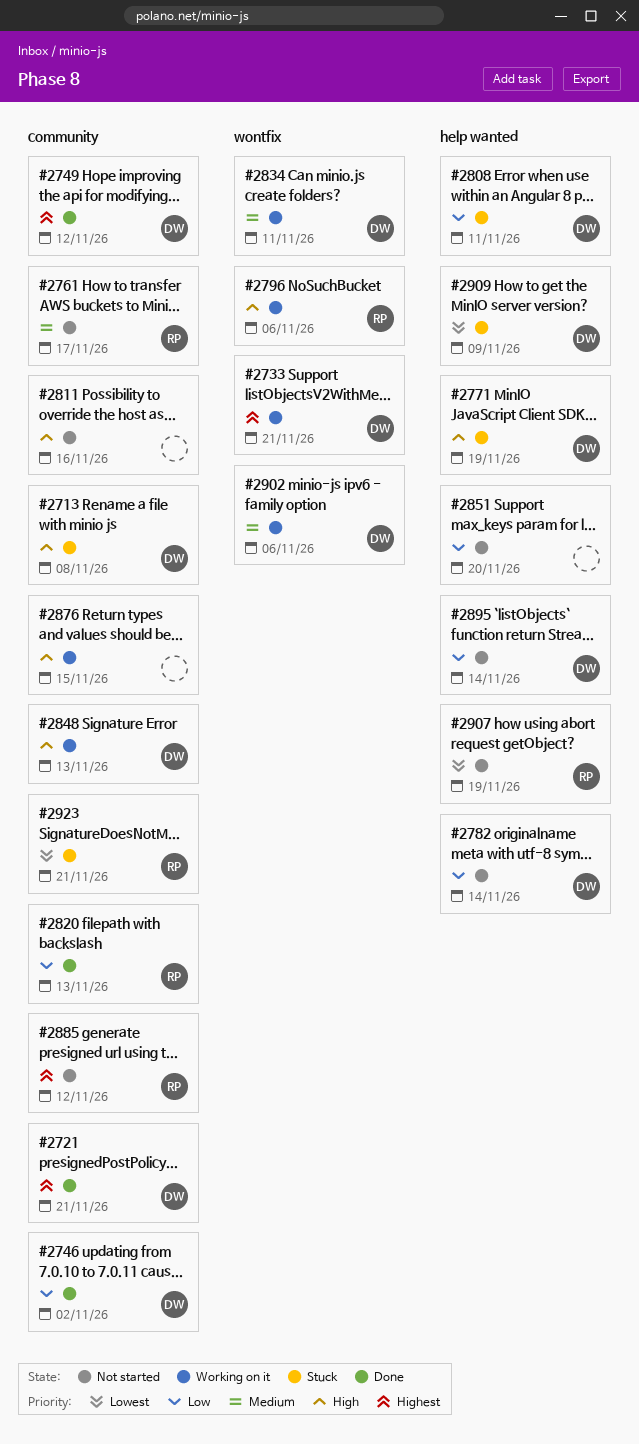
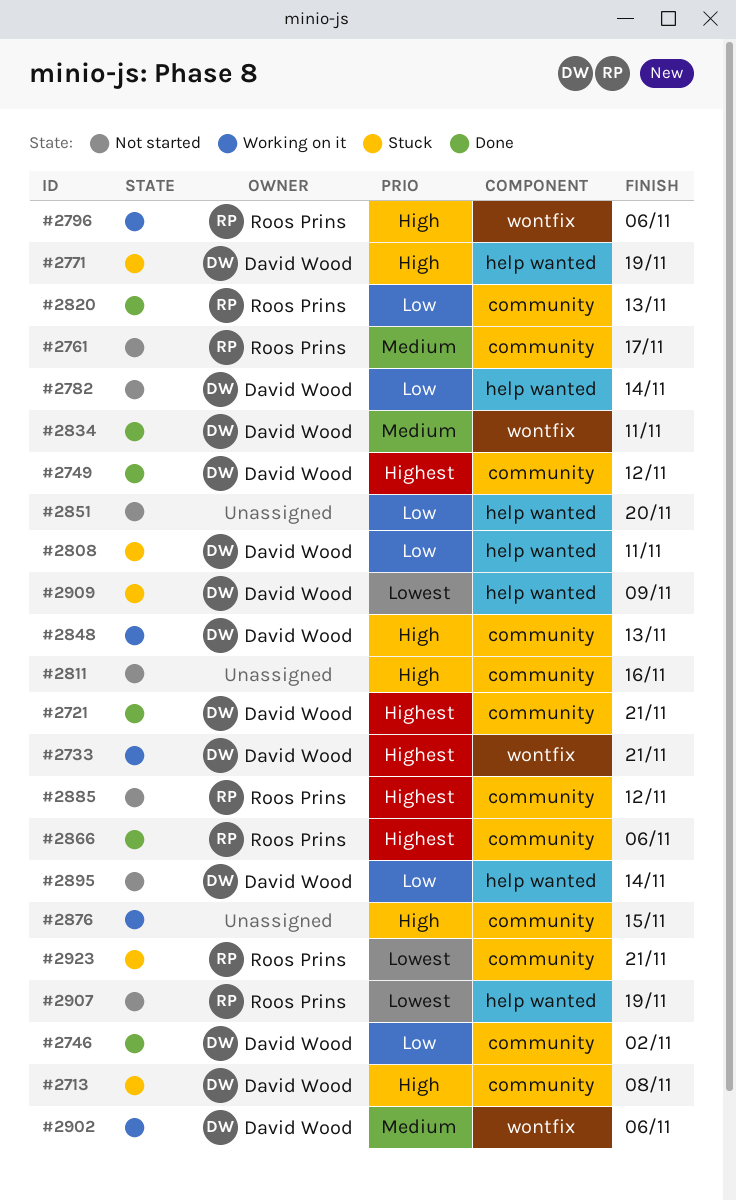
#2834, status: Working on it -> Done
#2866: none -> present

